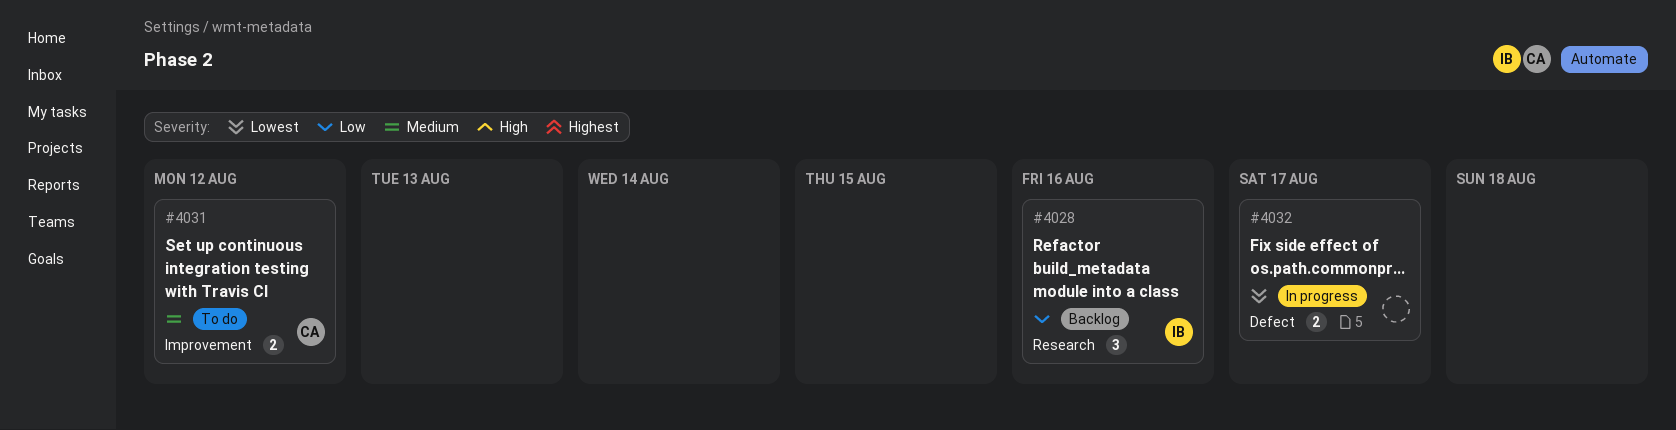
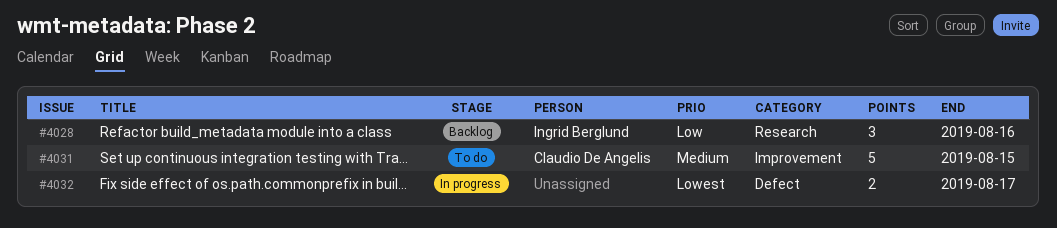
#4031, estimate: 2 -> 5
#4031, due: Aug 12 -> Aug 15

